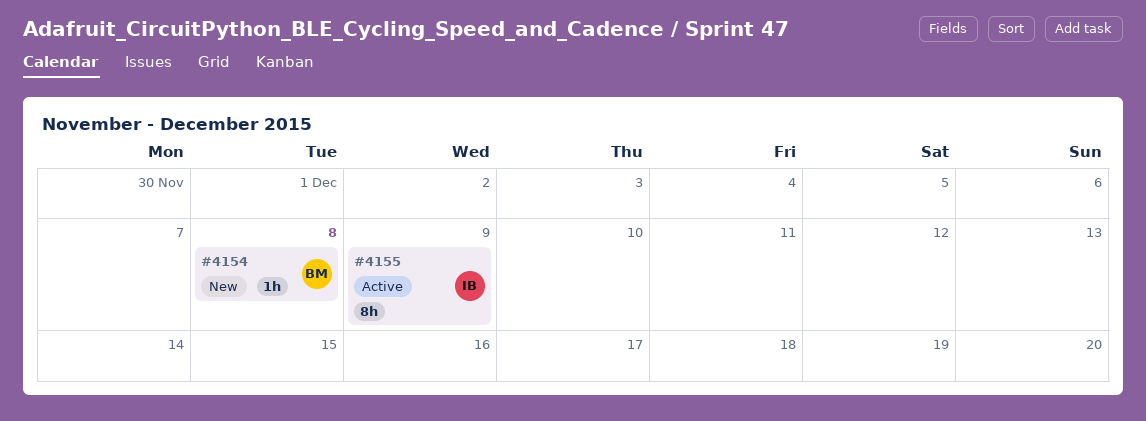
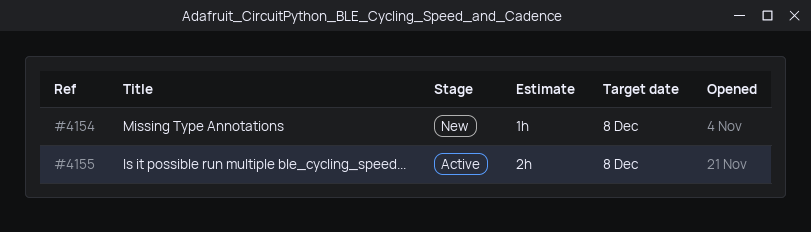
#4155, estimate: 8h -> 2h
#4155, due: Dec 9 -> Dec 8

